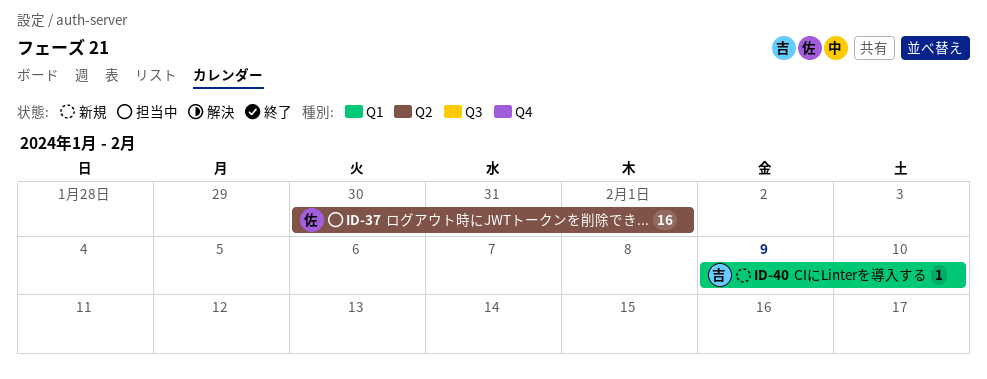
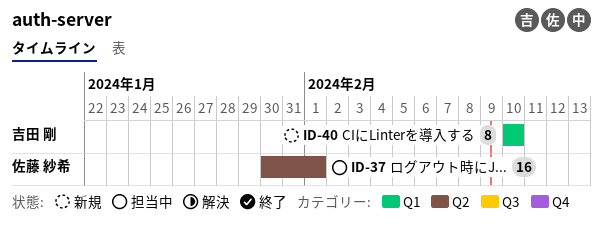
ID-40, estimate: 1 -> 8
ID-40, start: Feb 9 -> Feb 10

